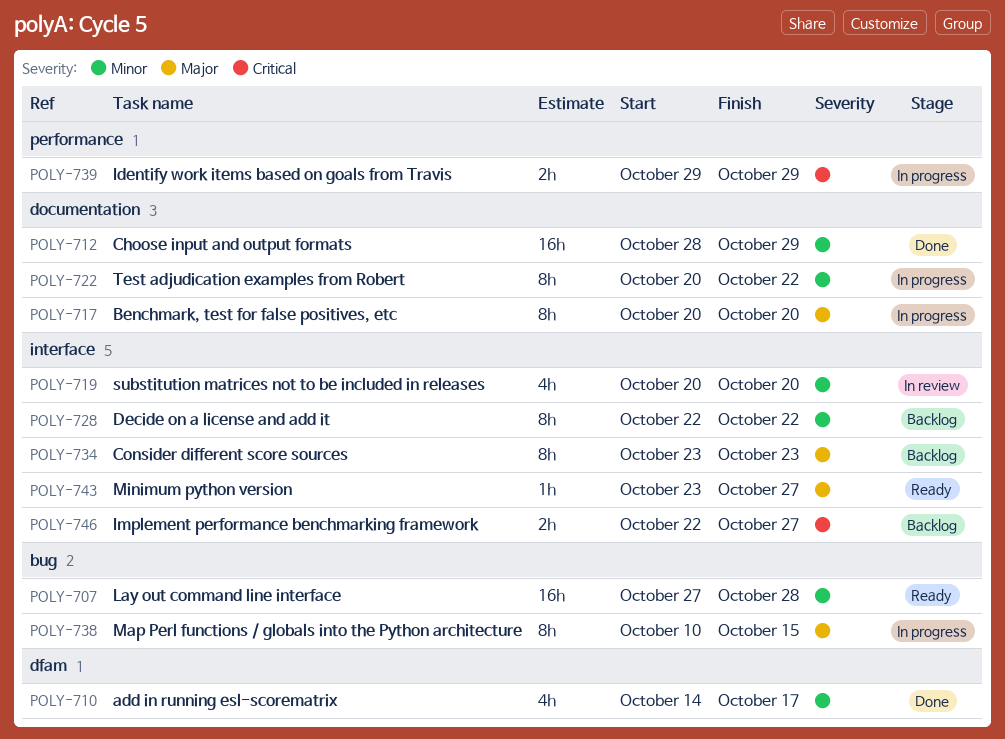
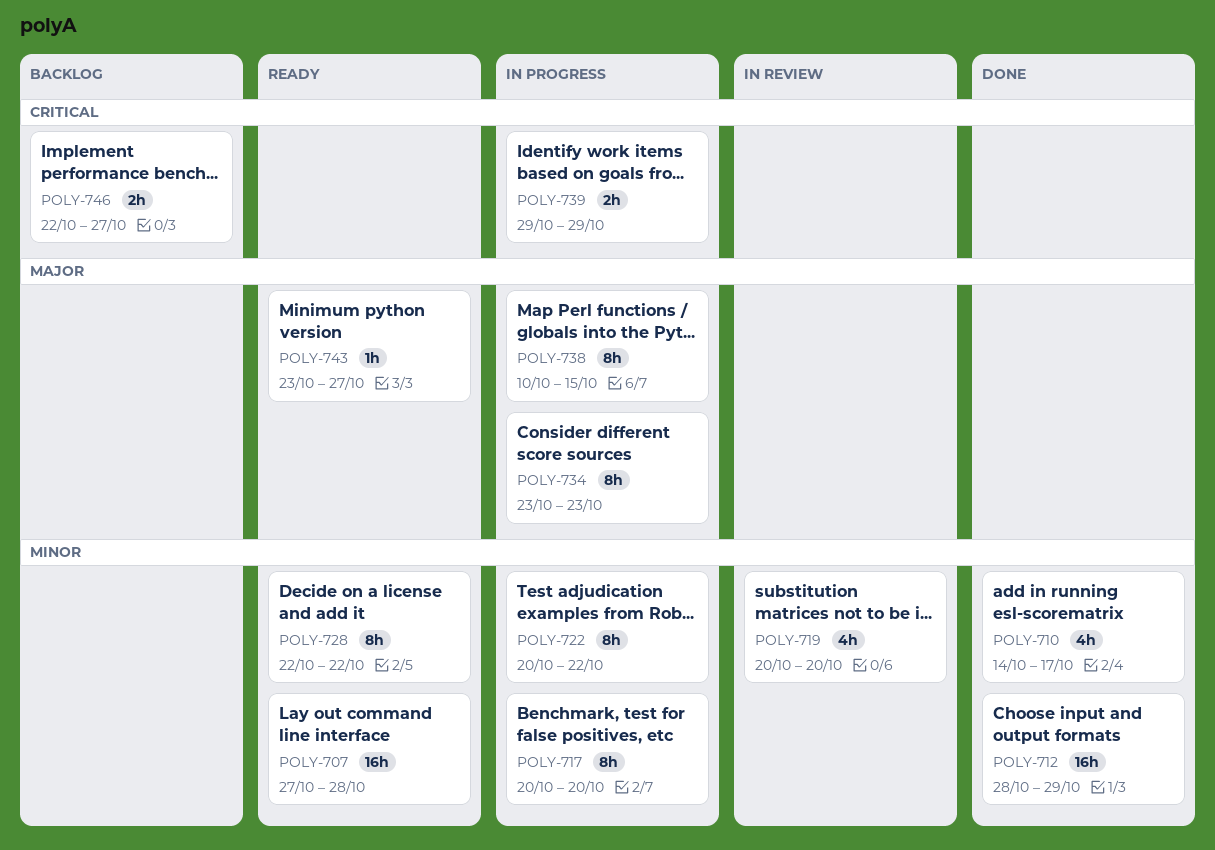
POLY-717, priority: Major -> Minor
POLY-728, status: Backlog -> Ready
POLY-734, status: Backlog -> In progress

